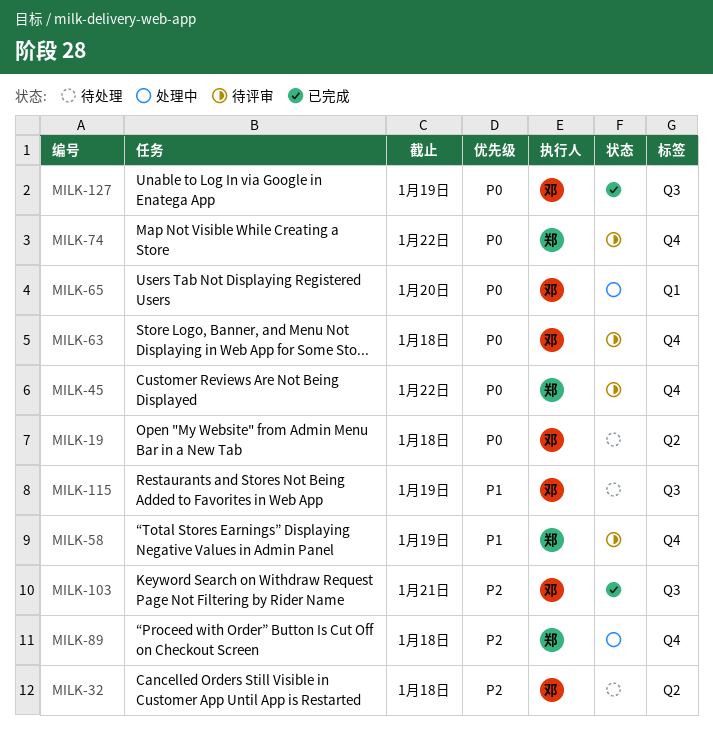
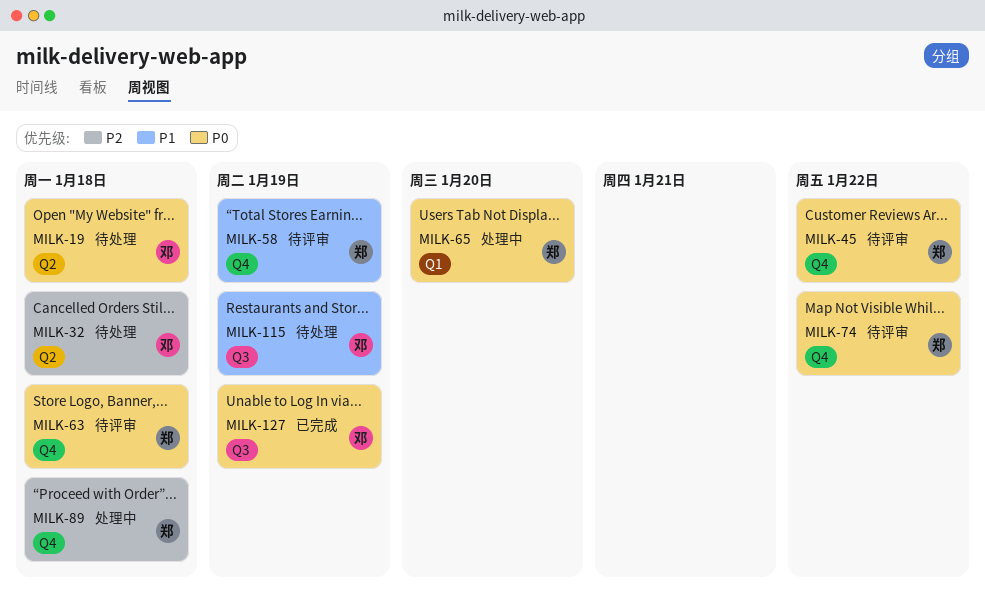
MILK-63, owner: 邓 -> 郑
MILK-65, owner: 邓 -> 郑
MILK-103: present -> none

